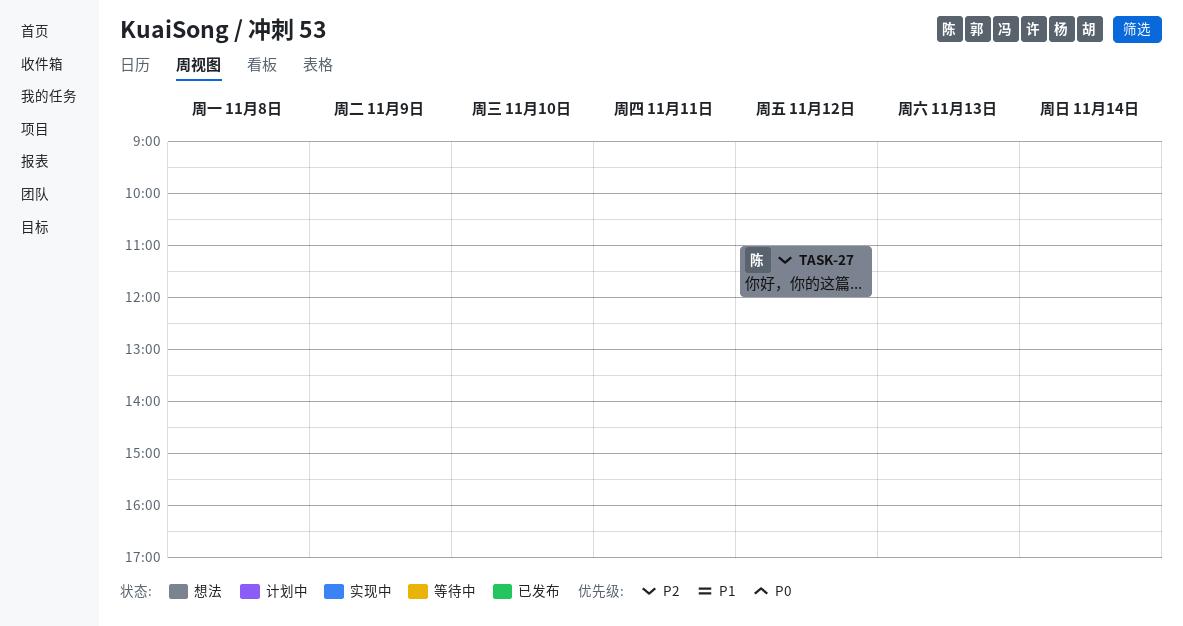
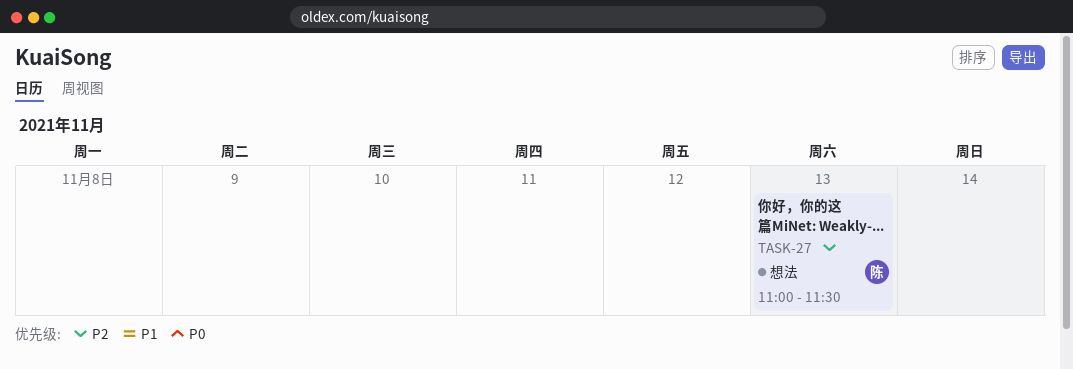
TASK-27, day: Nov 12 -> Nov 13
TASK-27, ends: 12:00 -> 11:30

